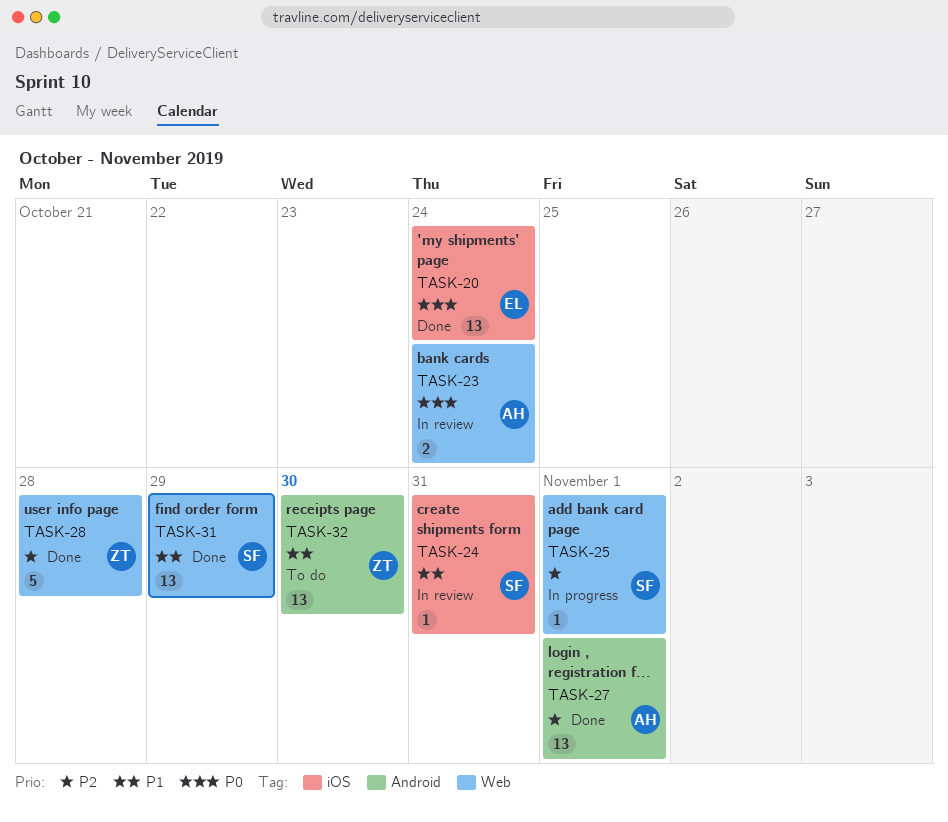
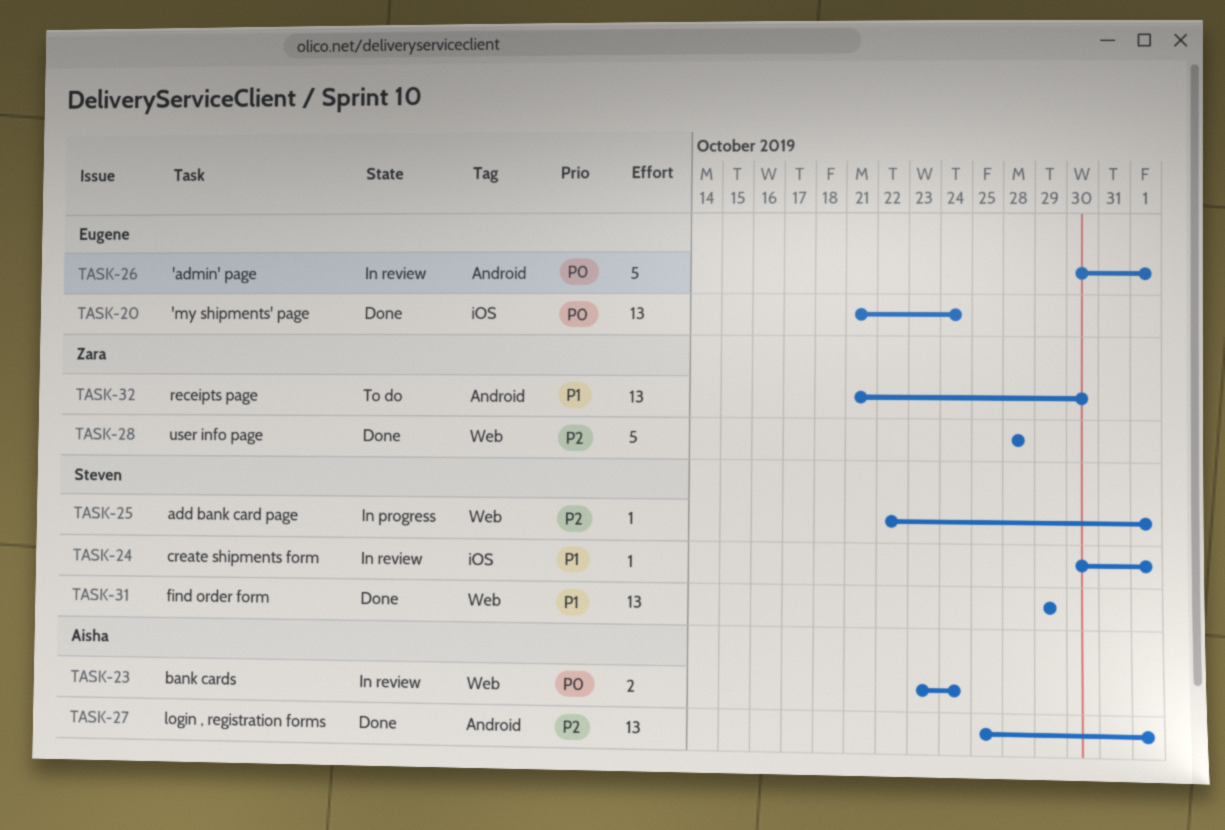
TASK-24, due: Oct 31 -> Nov 1
TASK-26: none -> present

